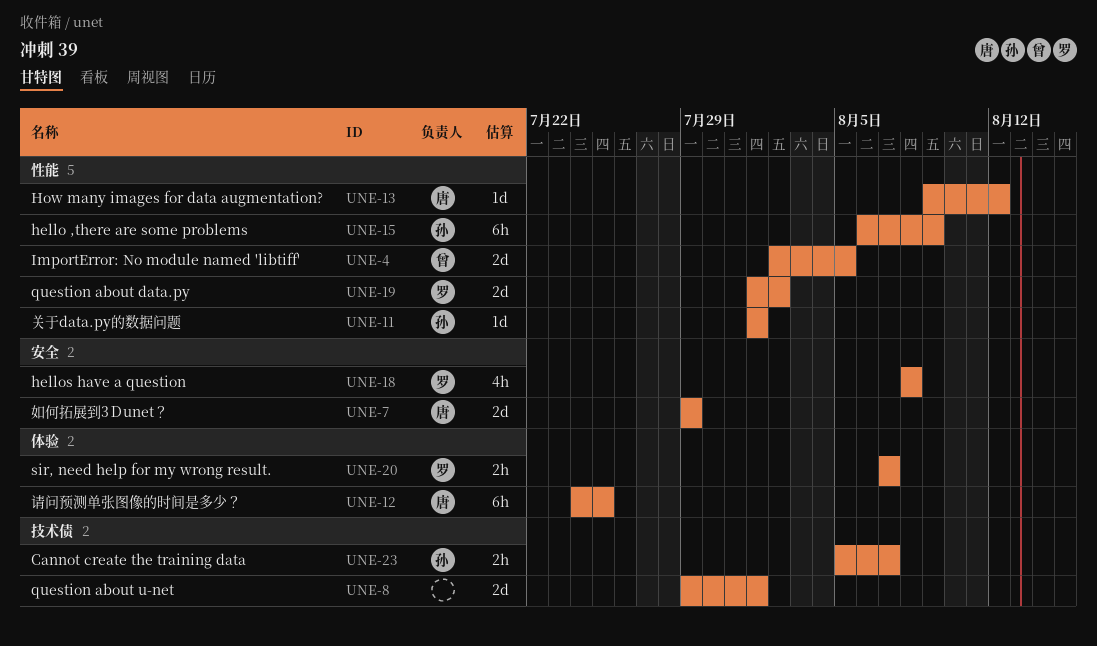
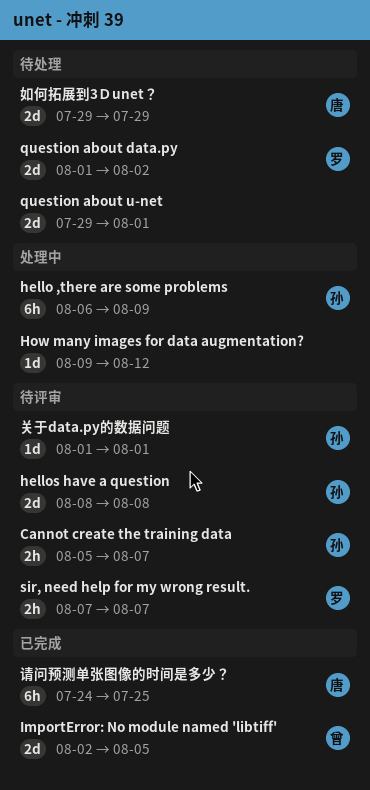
hellos have a question, owner: 罗 -> 孙
hellos have a question, estimate: 4h -> 2d
How many images for data augmentation?, owner: 唐 -> none

